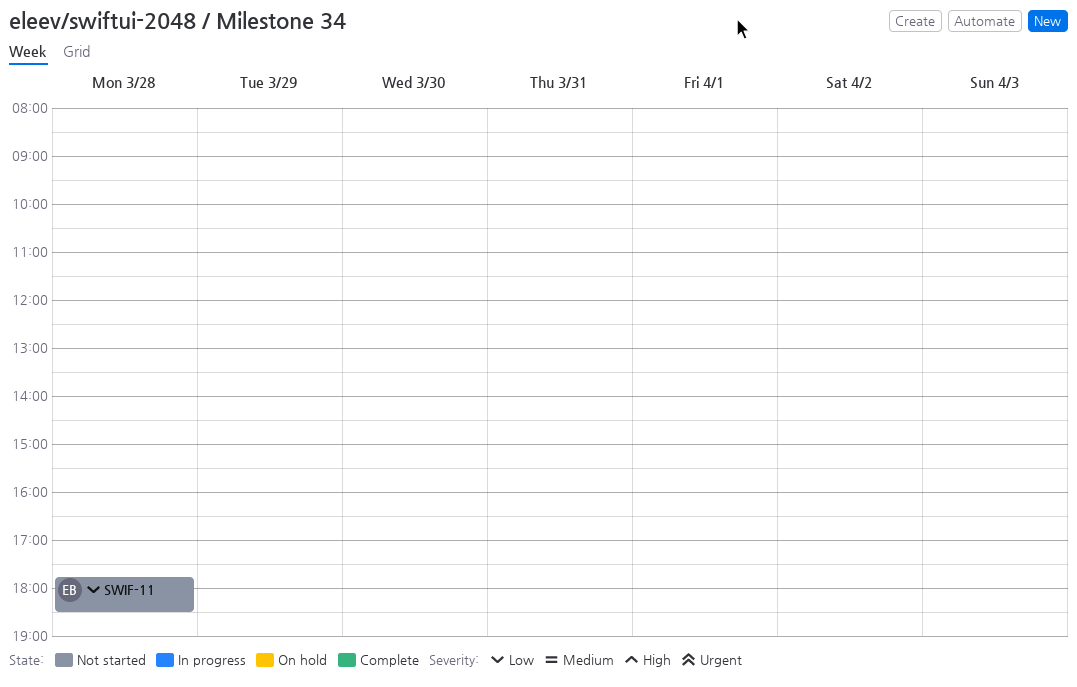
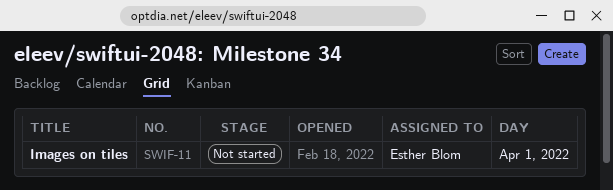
SWIF-11, day: Mar 28 -> Apr 1

